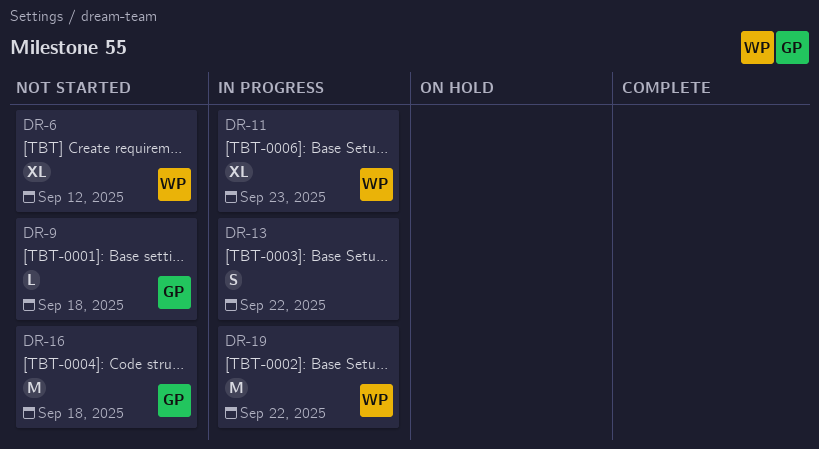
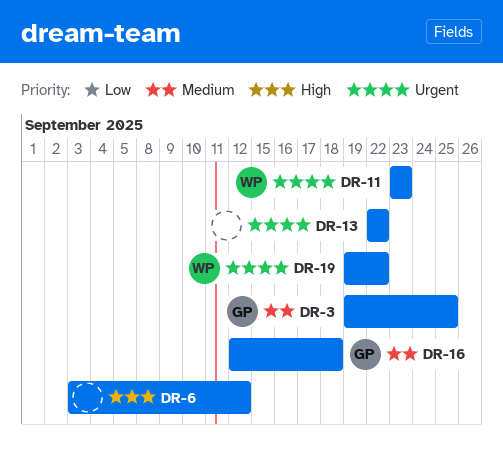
DR-3: none -> present
DR-6, owner: WP -> none
DR-9: present -> none

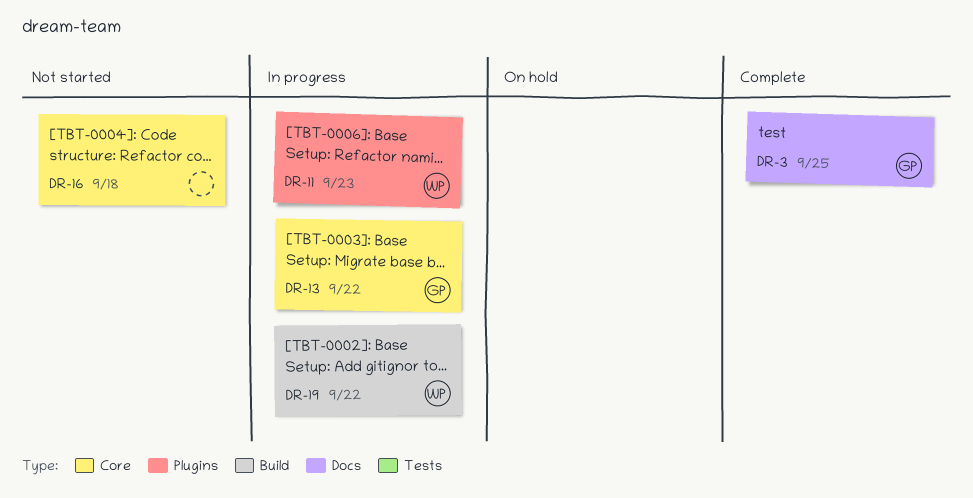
DR-6: present -> none
DR-13, owner: none -> GP
DR-16, owner: GP -> none

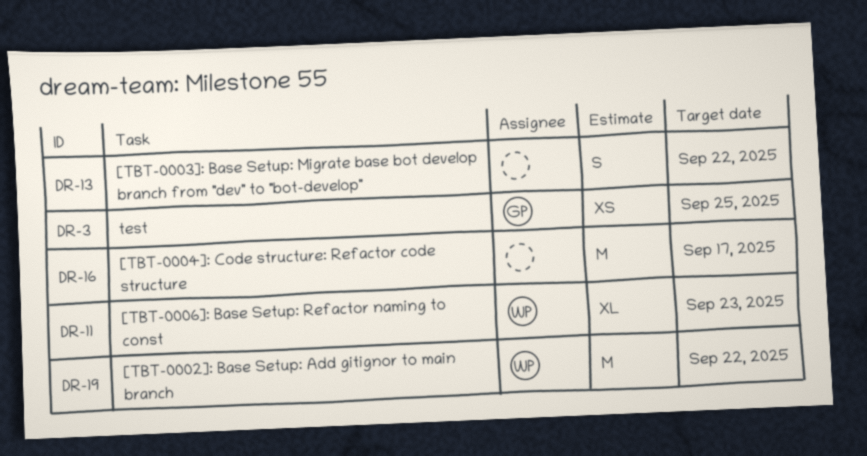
DR-13, owner: GP -> none
DR-16, due: Sep 18 -> Sep 17

